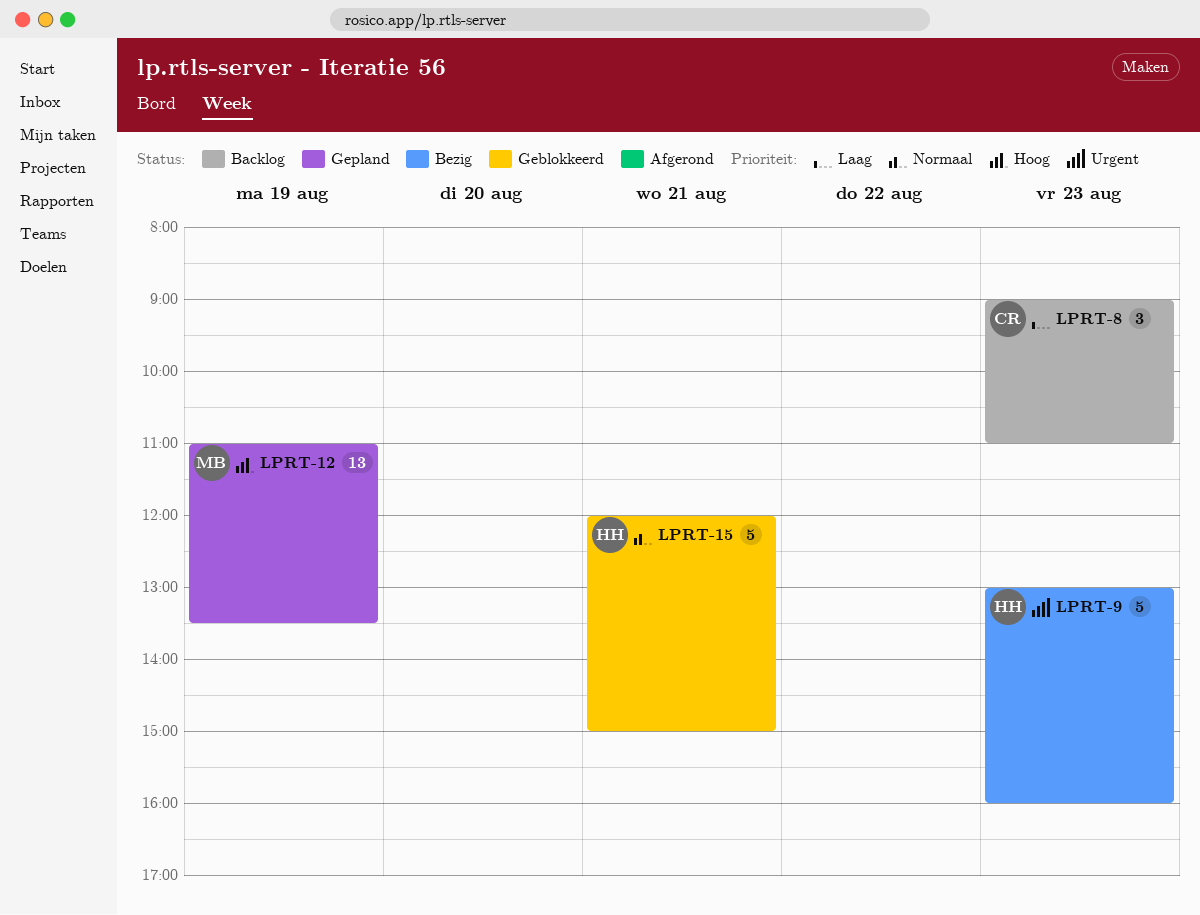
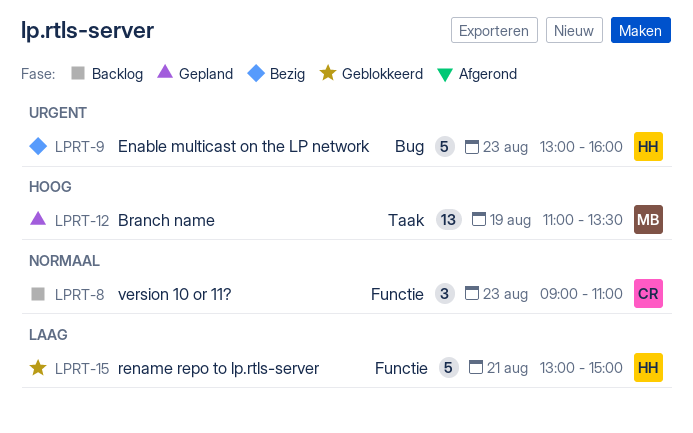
LPRT-8, priority: Laag -> Normaal
LPRT-15, priority: Normaal -> Laag
LPRT-15, begins: 12:00 -> 13:00

